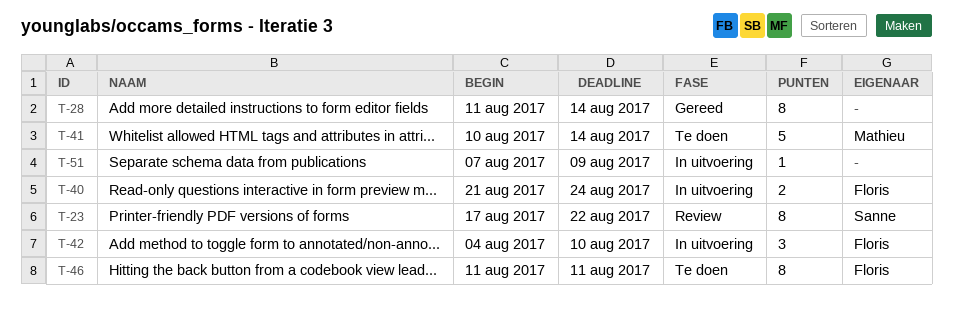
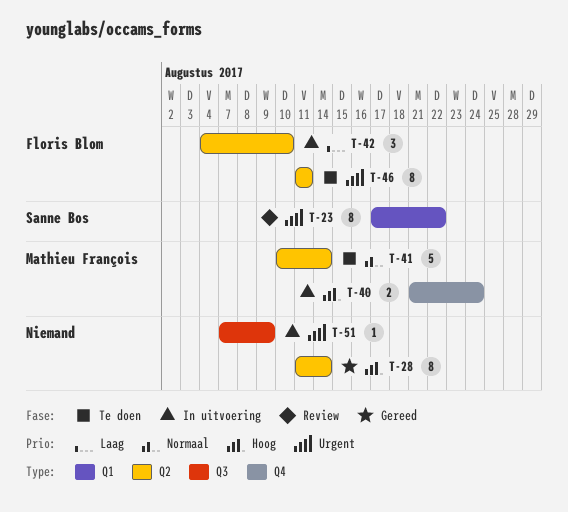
T-40, owner: Floris Blom -> Mathieu François

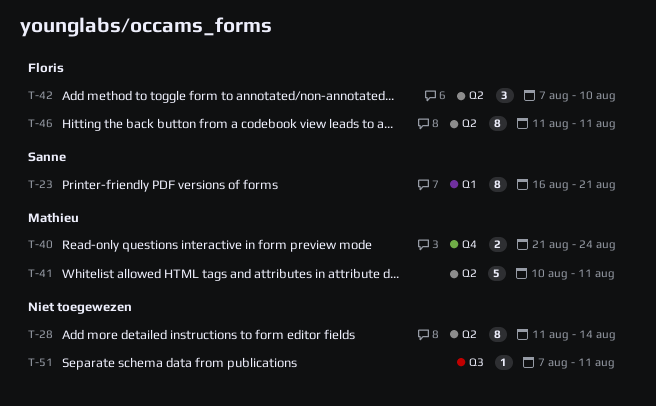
T-23, start: Aug 17 -> Aug 16
T-23, due: Aug 22 -> Aug 21
T-41, due: Aug 14 -> Aug 11
T-42, start: Aug 4 -> Aug 7
T-51, due: Aug 9 -> Aug 11

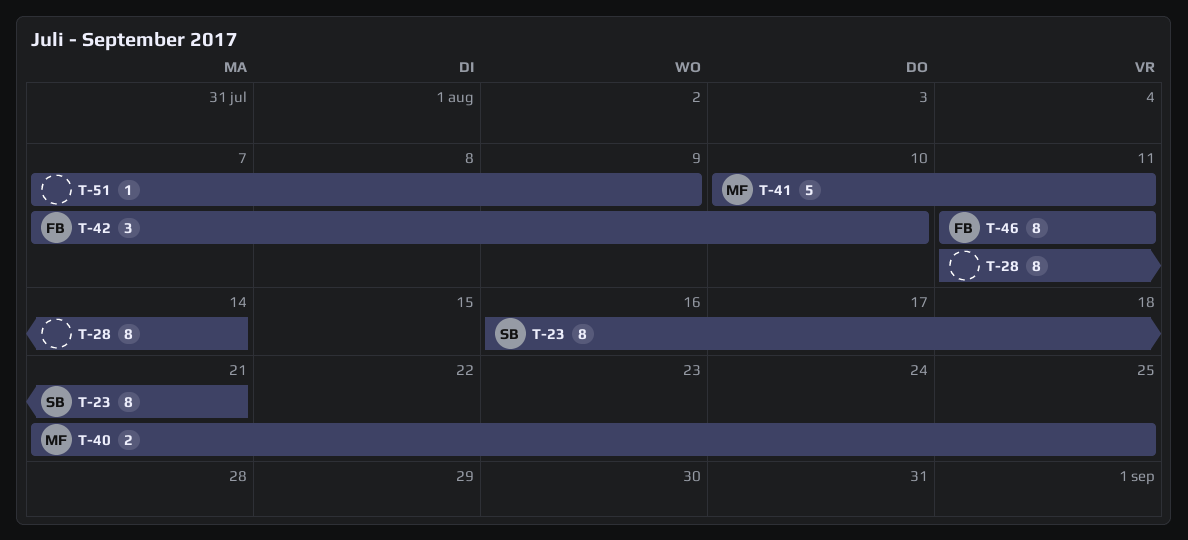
T-40, due: Aug 24 -> Aug 25
T-51, due: Aug 11 -> Aug 9

